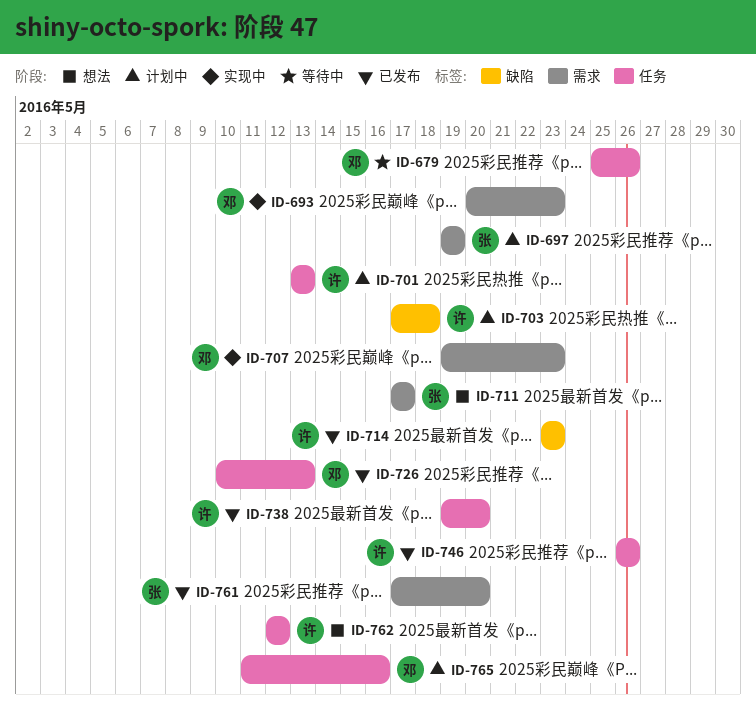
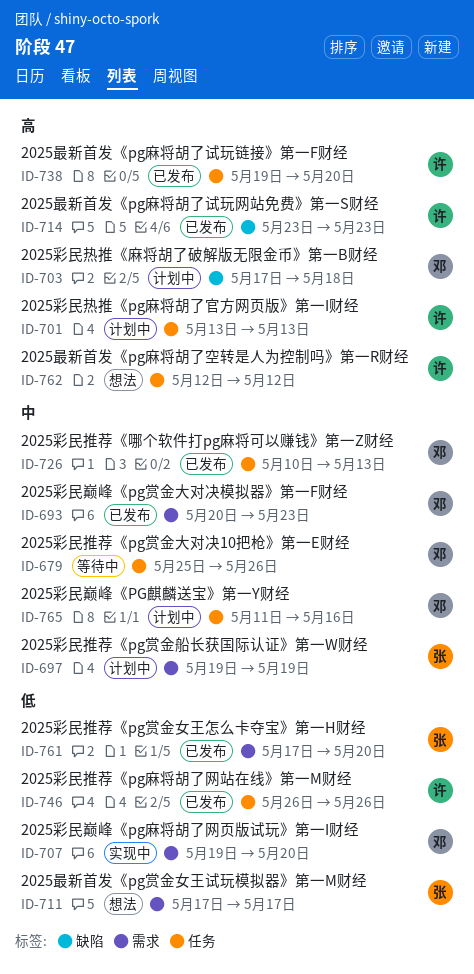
ID-693, status: 实现中 -> 已发布
ID-703, owner: 许 -> 邓
ID-707, due: May 23 -> May 20

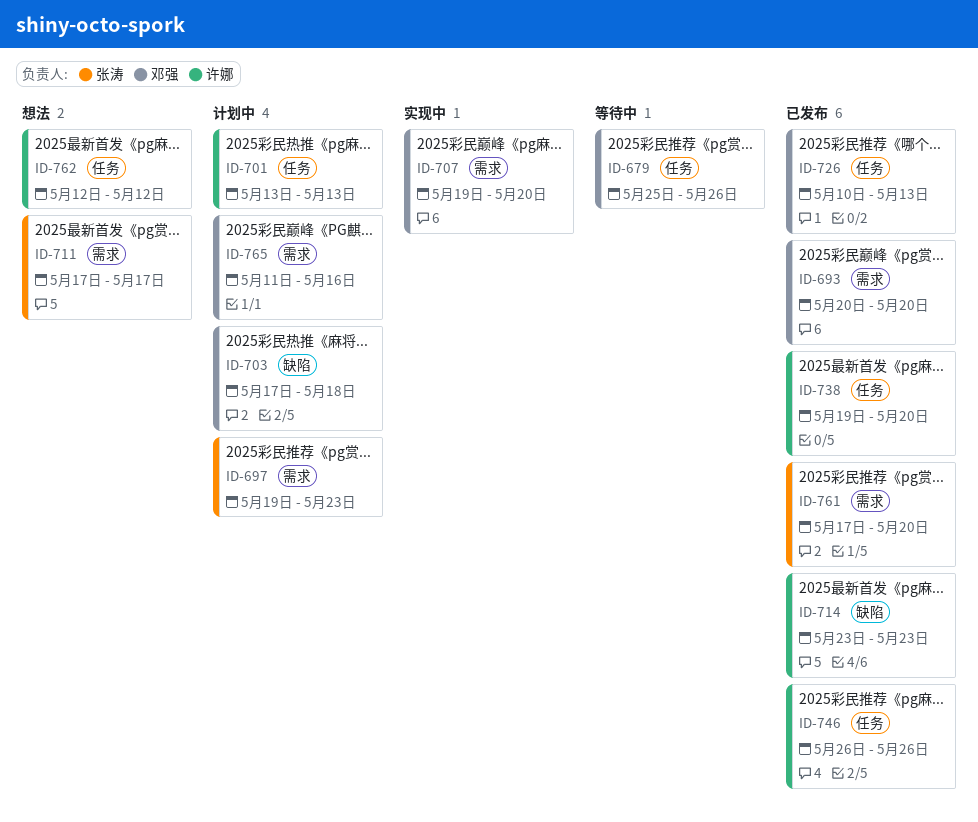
ID-693, due: May 23 -> May 20
ID-697, due: May 19 -> May 23
ID-765, label: 任务 -> 需求

